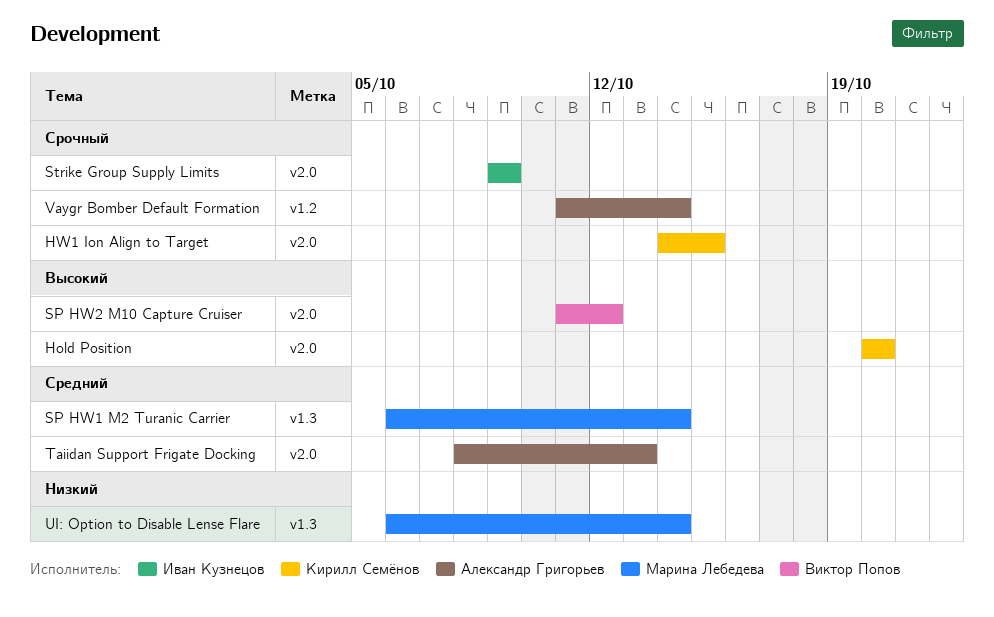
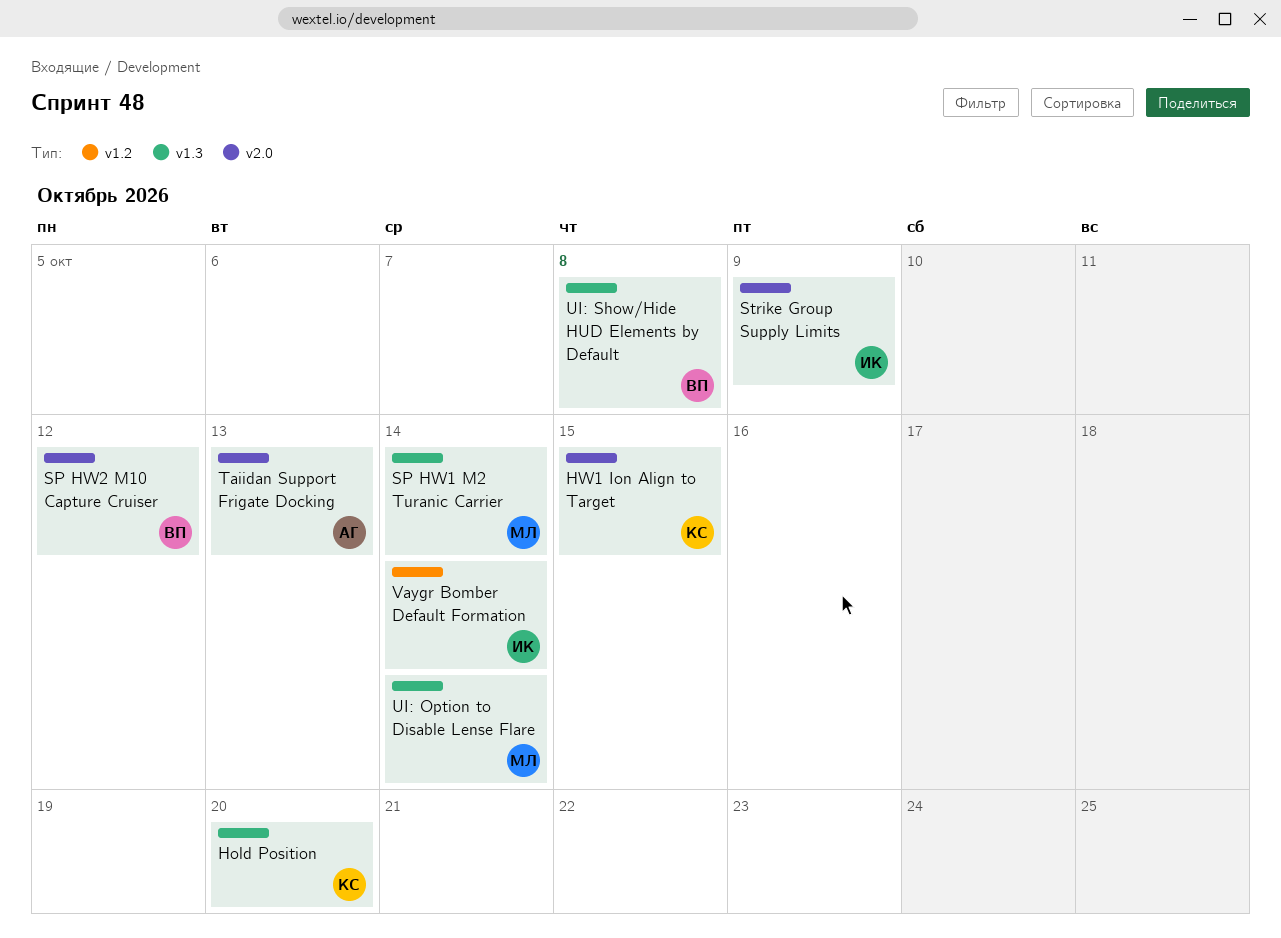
Hold Position, label: v2.0 -> v1.3
UI: Show/Hide HUD Elements by Default: none -> present
Vaygr Bomber Default Formation, owner: Александр Григорьев -> Иван Кузнецов

